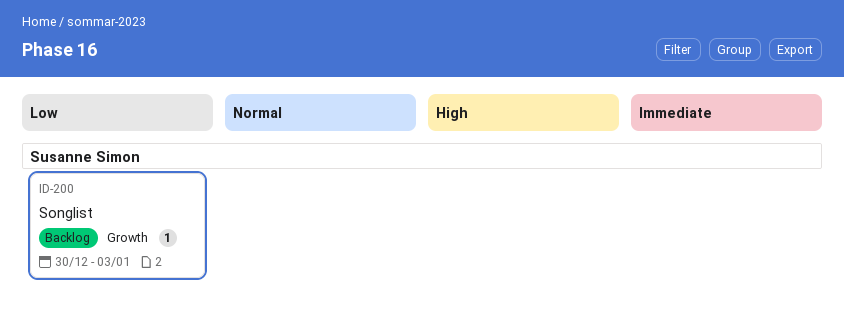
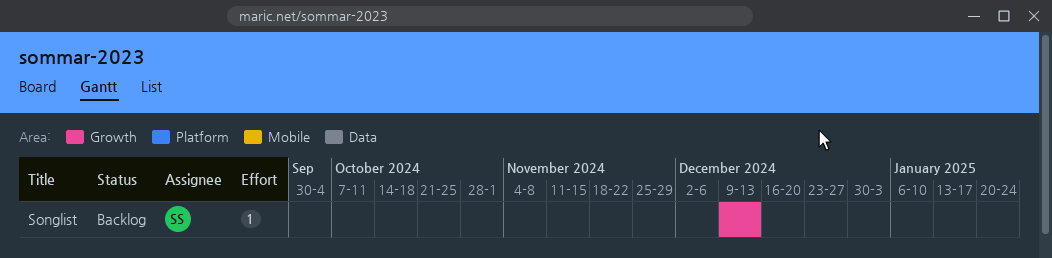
Songlist, start: Dec 30 -> Dec 9
Songlist, due: Jan 3 -> Dec 13

